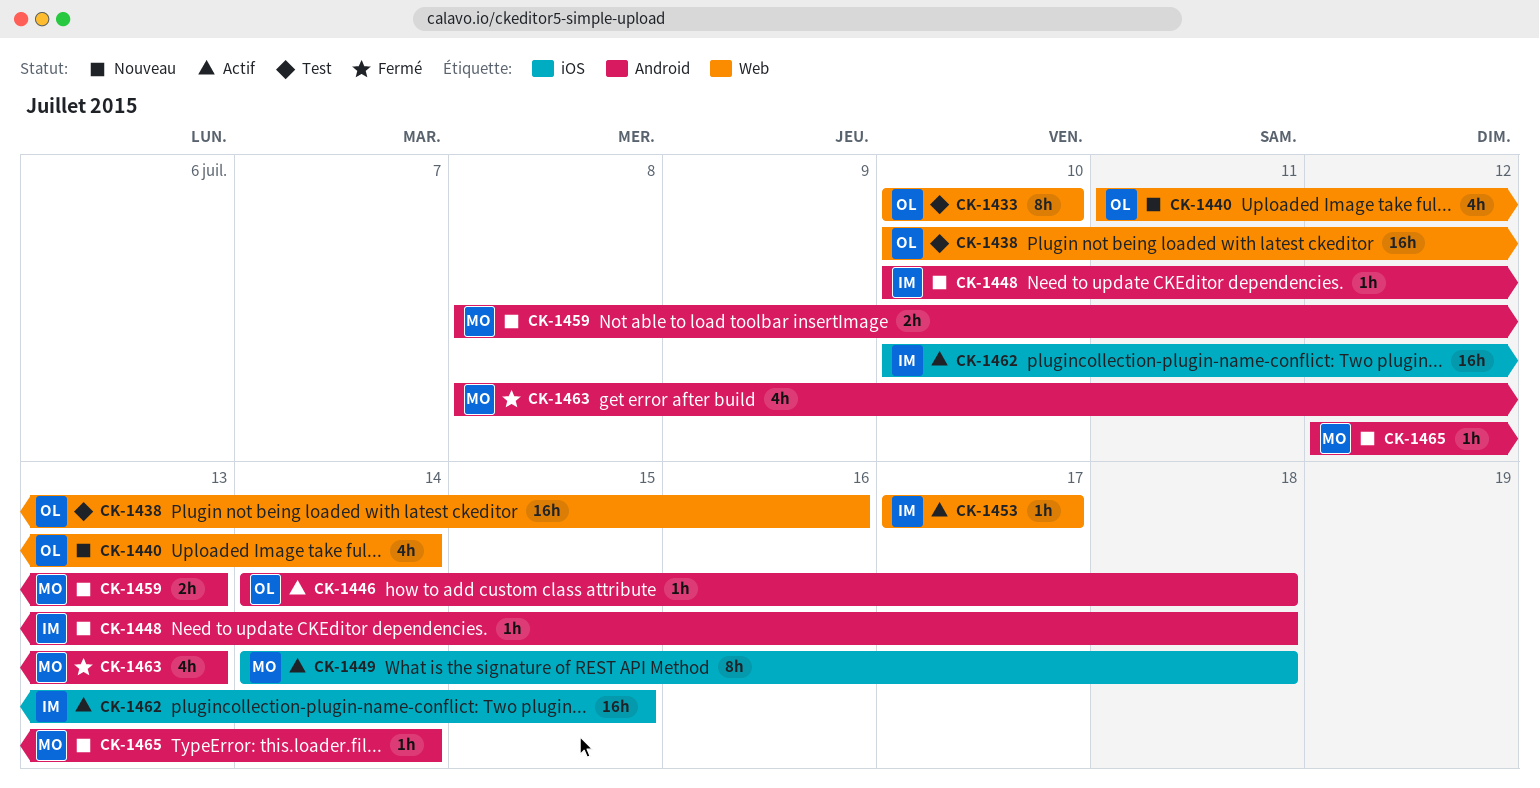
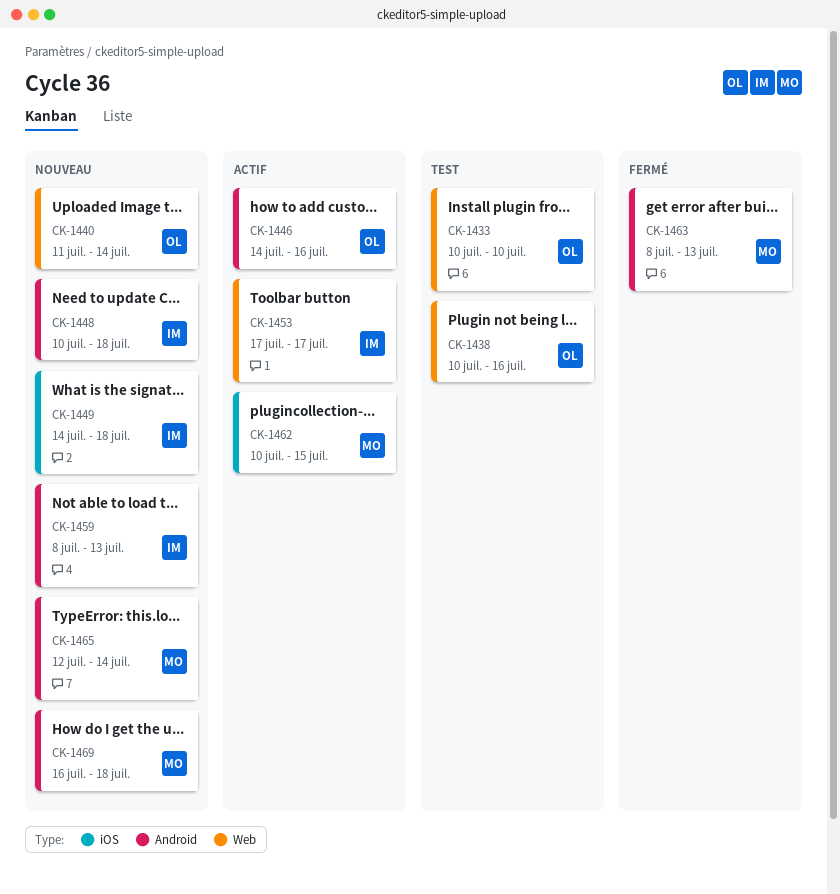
CK-1446, due: Jul 18 -> Jul 16
CK-1449, status: Actif -> Nouveau
CK-1449, owner: MO -> IM
CK-1459, owner: MO -> IM
CK-1462, owner: IM -> MO
CK-1469: none -> present

